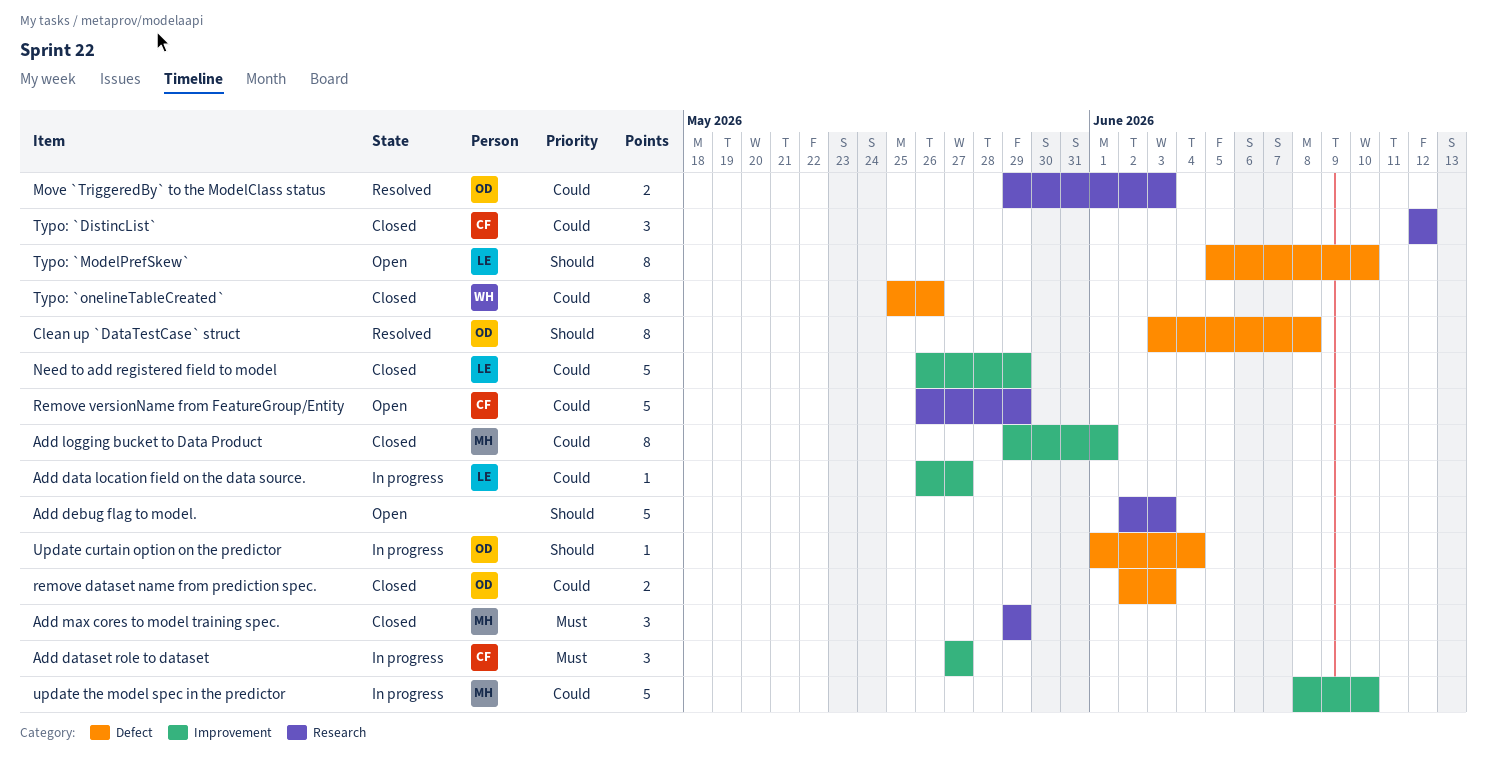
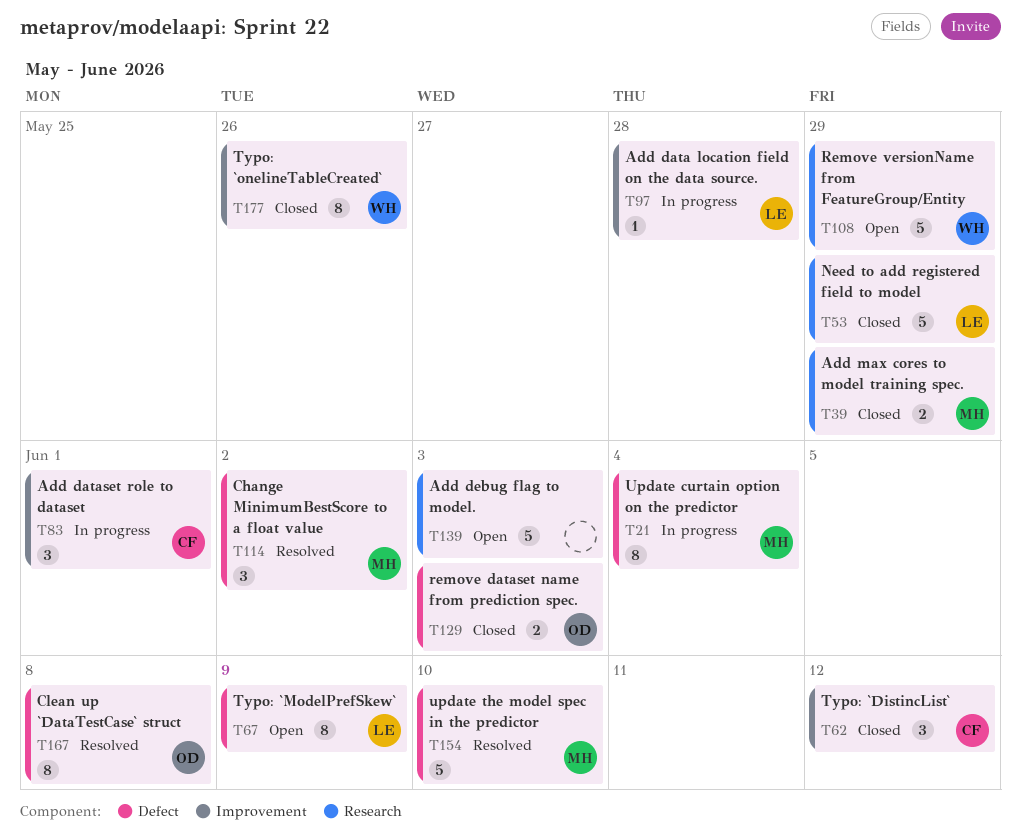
Add data location field on the data source., due: May 27 -> May 28
Add dataset role to dataset, due: May 27 -> Jun 1
Add logging bucket to Data Product: present -> none
Add max cores to model training spec., estimate: 3 -> 2
Change MinimumBestScore to a float value: none -> present
Move `TriggeredBy` to the ModelClass status: present -> none
Need to add registered field to model, label: Improvement -> Research
Remove versionName from FeatureGroup/Entity, owner: CF -> WH
Typo: `DistincList`, label: Research -> Improvement
Typo: `ModelPrefSkew`, due: Jun 10 -> Jun 9
Typo: `onelineTableCreated`, label: Defect -> Improvement
Update curtain option on the predictor, owner: OD -> MH
Update curtain option on the predictor, estimate: 1 -> 8
update the model spec in the predictor, status: In progress -> Resolved
update the model spec in the predictor, label: Improvement -> Defect

